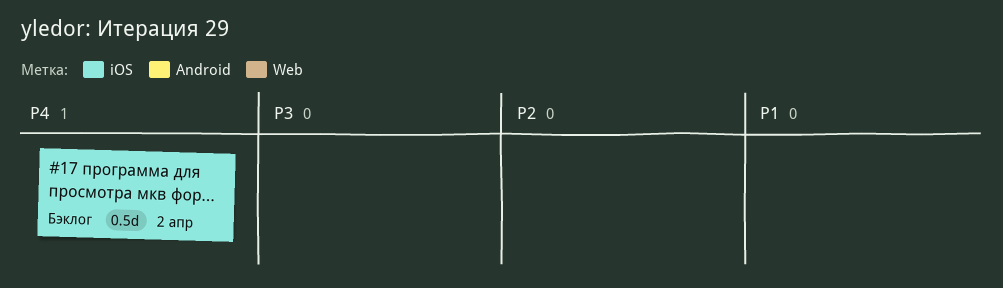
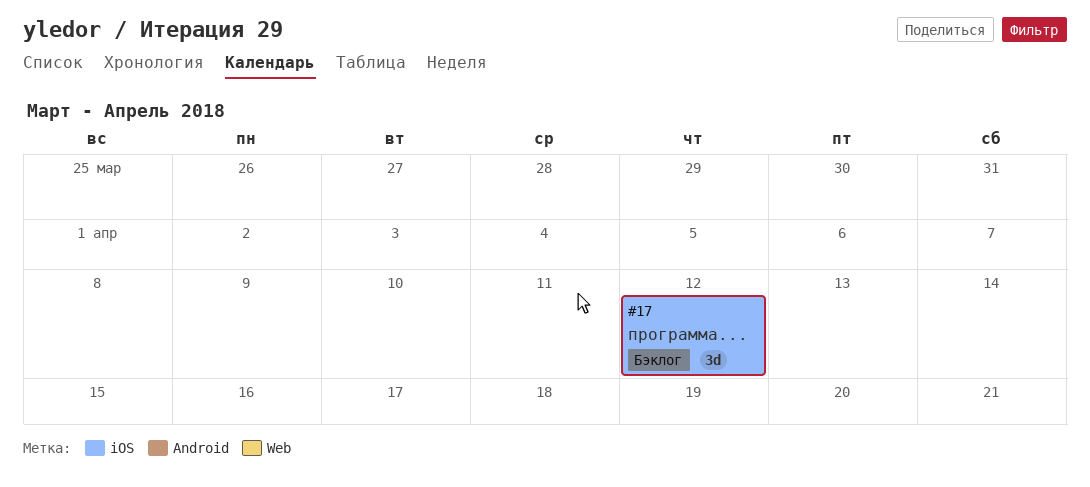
#17, estimate: 0.5d -> 3d
#17, due: Apr 2 -> Apr 12

